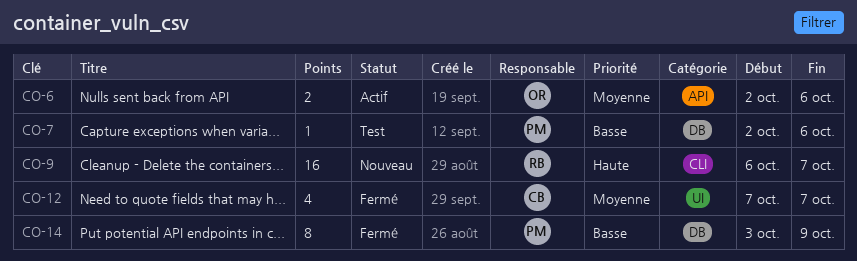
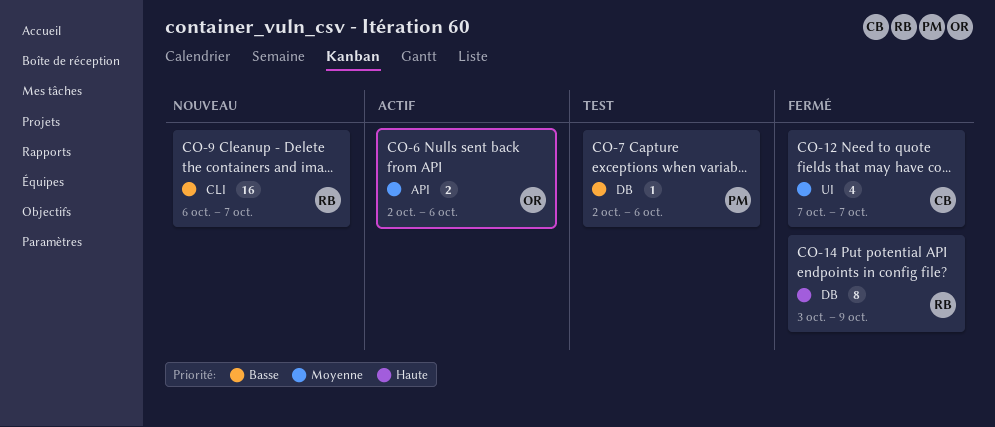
CO-9, priority: Haute -> Basse
CO-14, owner: PM -> RB
CO-14, priority: Basse -> Haute

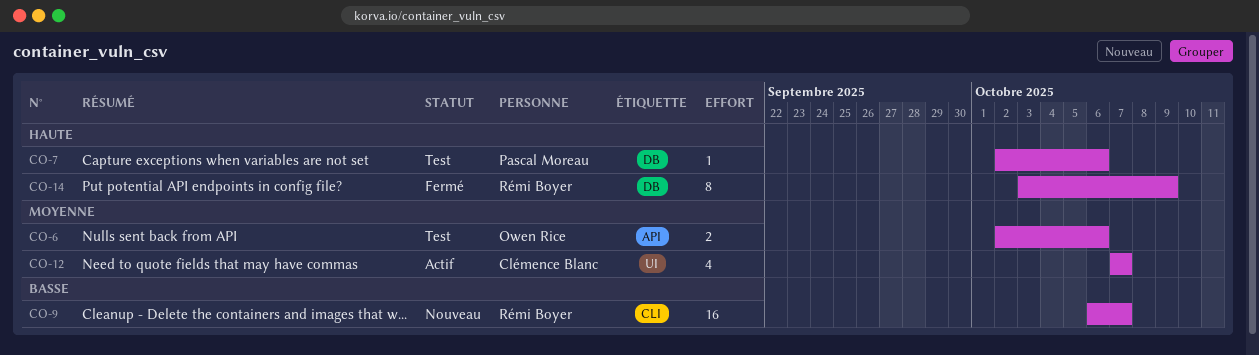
CO-6, status: Actif -> Test
CO-7, priority: Basse -> Haute
CO-12, status: Fermé -> Actif

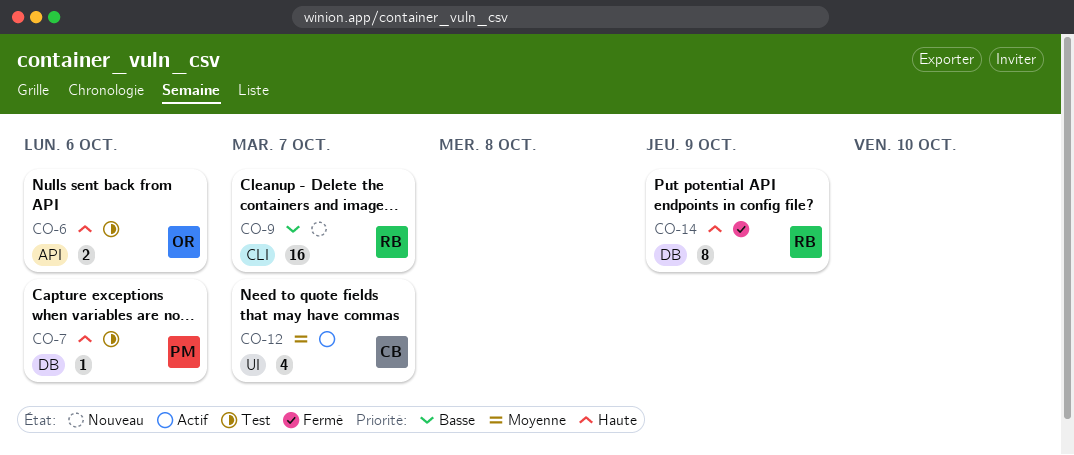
CO-6, priority: Moyenne -> Haute

